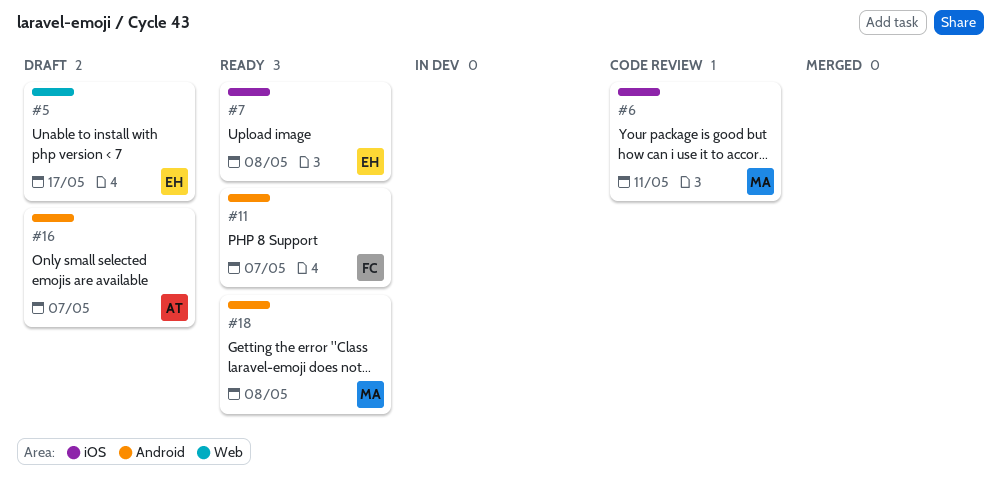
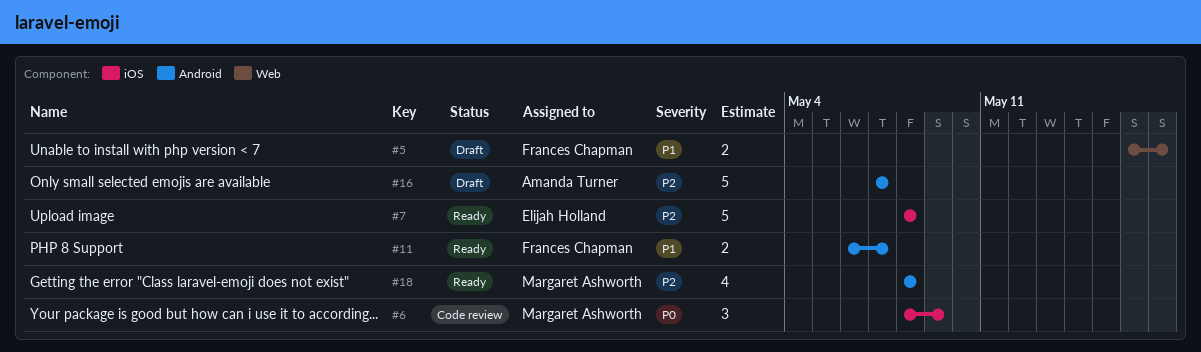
#5, owner: Elijah Holland -> Frances Chapman
#6, due: May 11 -> May 9

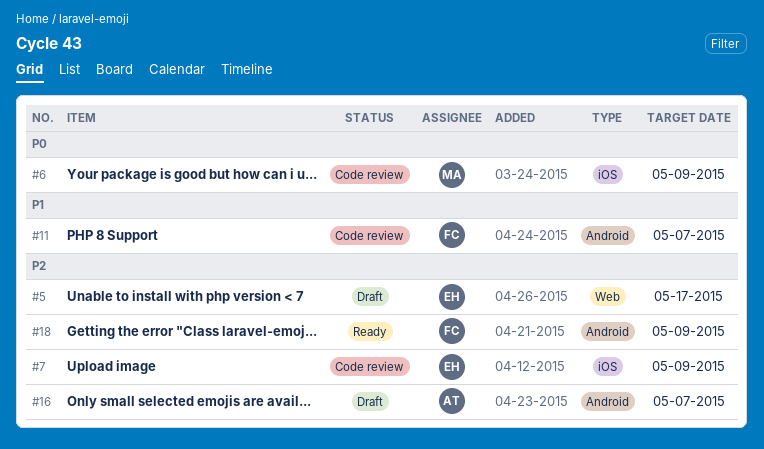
#5, owner: Frances Chapman -> Elijah Holland
#5, priority: P1 -> P2
#7, status: Ready -> Code review
#7, due: May 8 -> May 9
#11, status: Ready -> Code review
#18, owner: Margaret Ashworth -> Frances Chapman
#18, due: May 8 -> May 9

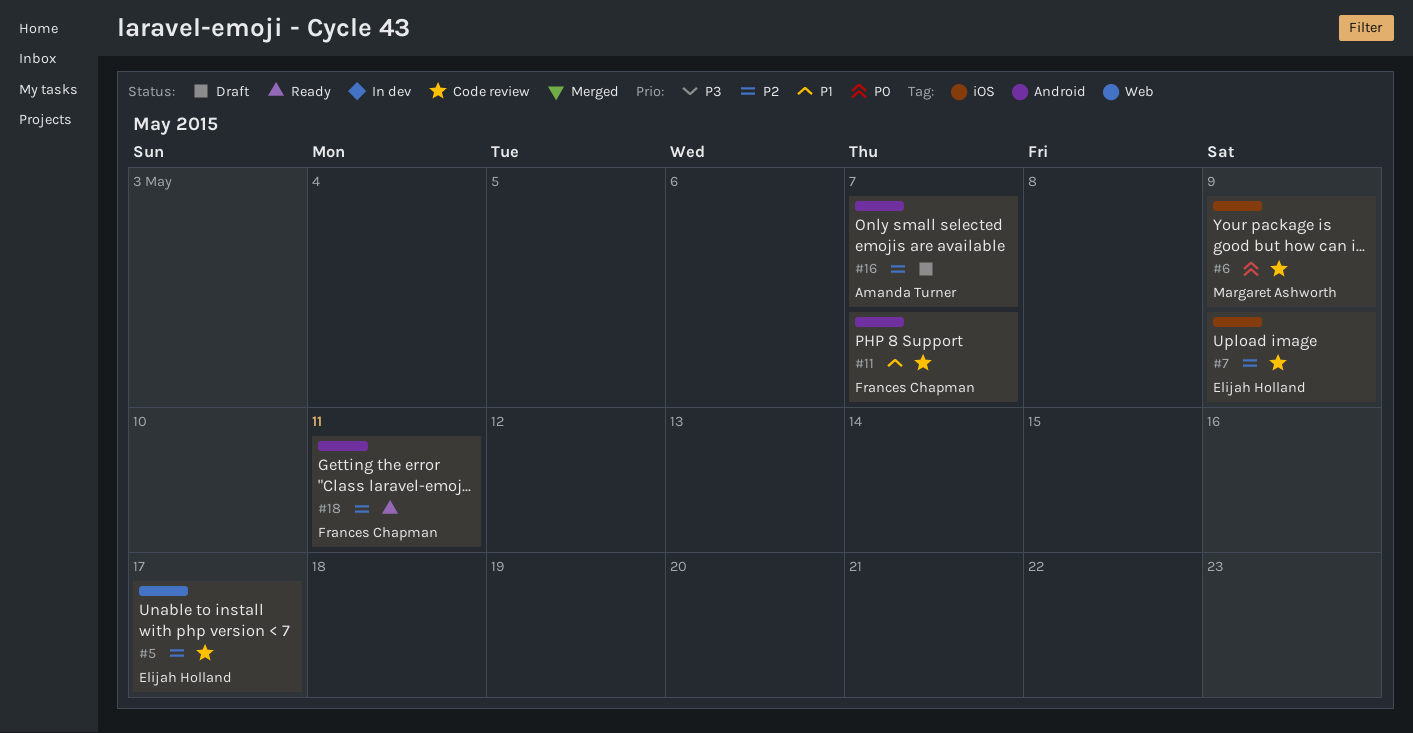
#5, status: Draft -> Code review
#18, due: May 9 -> May 11

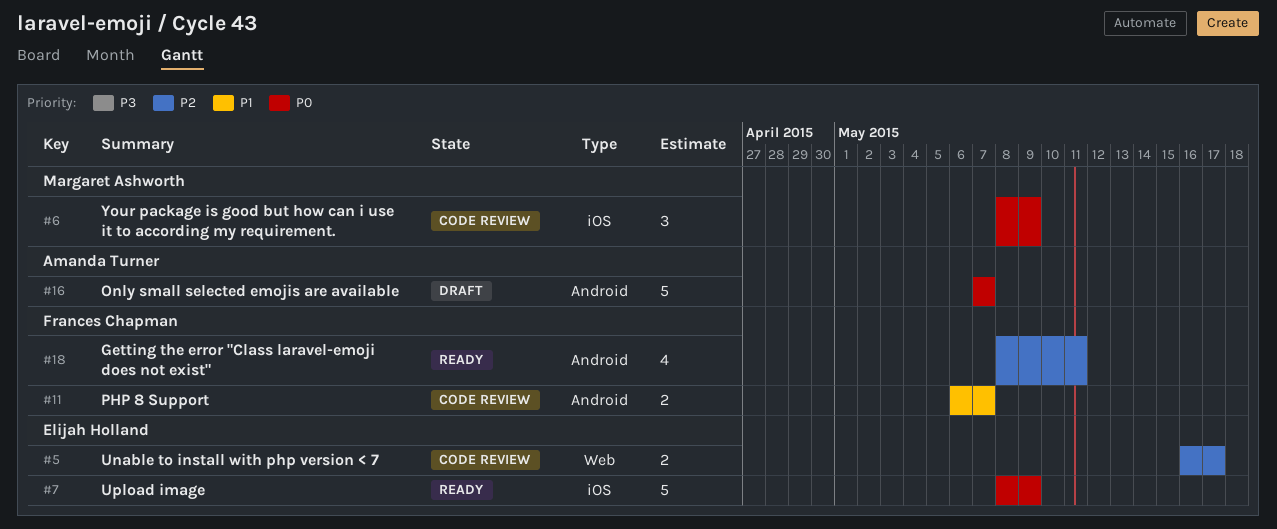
#7, status: Code review -> Ready
#7, priority: P2 -> P0
#16, priority: P2 -> P0

